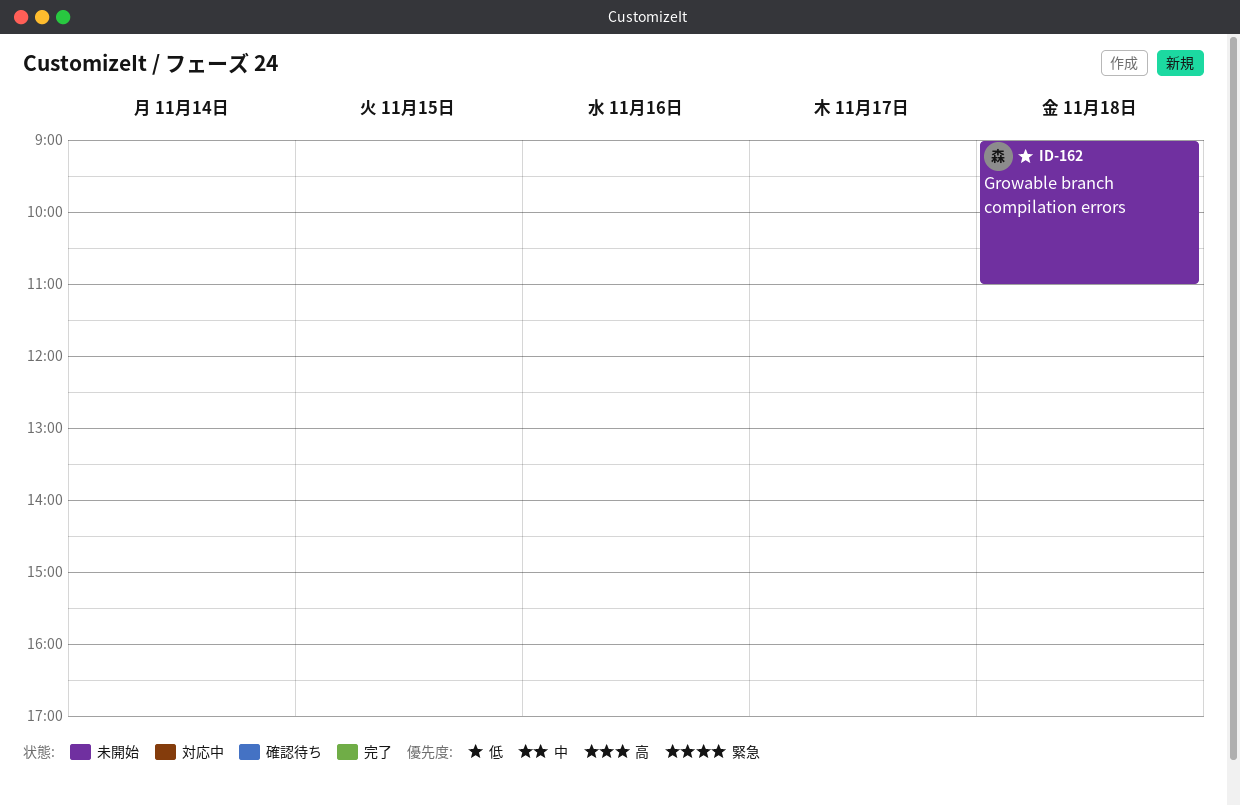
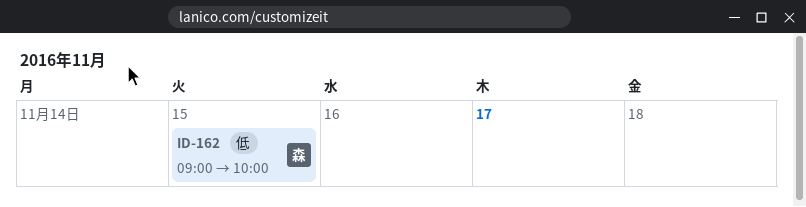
ID-162, day: Nov 18 -> Nov 15
ID-162, ends: 11:00 -> 10:00

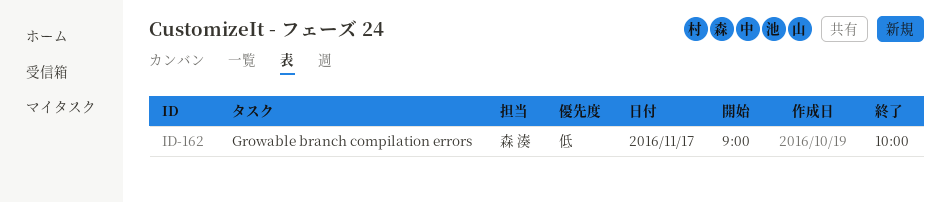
ID-162, day: Nov 15 -> Nov 17

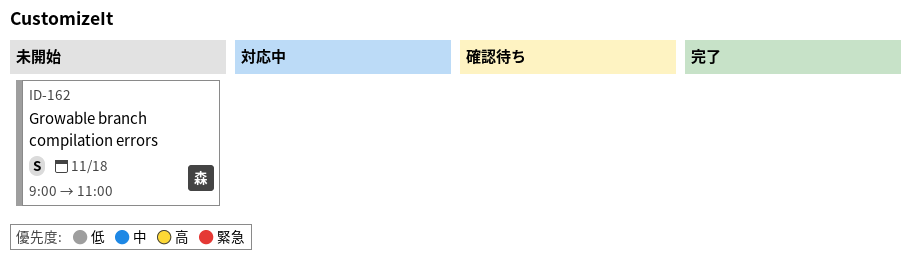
ID-162, day: Nov 17 -> Nov 18
ID-162, ends: 10:00 -> 11:00

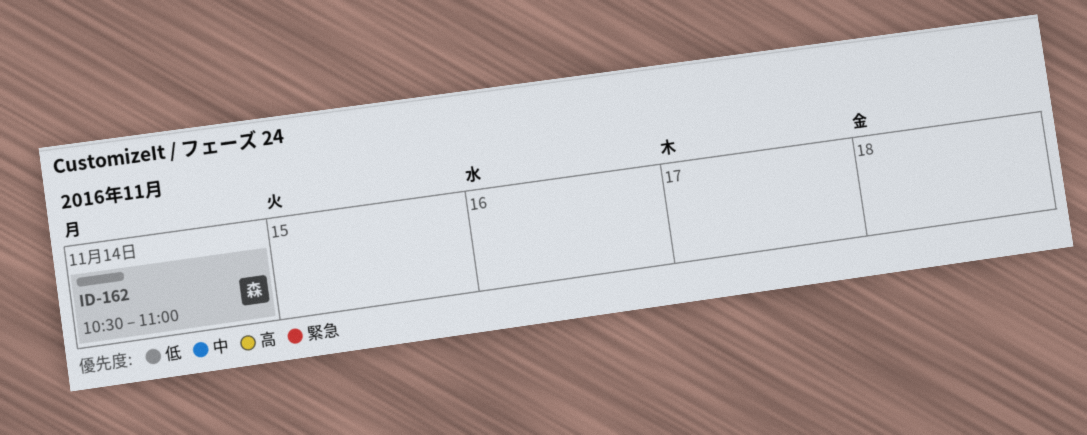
ID-162, day: Nov 18 -> Nov 14
ID-162, begins: 09:00 -> 10:30

